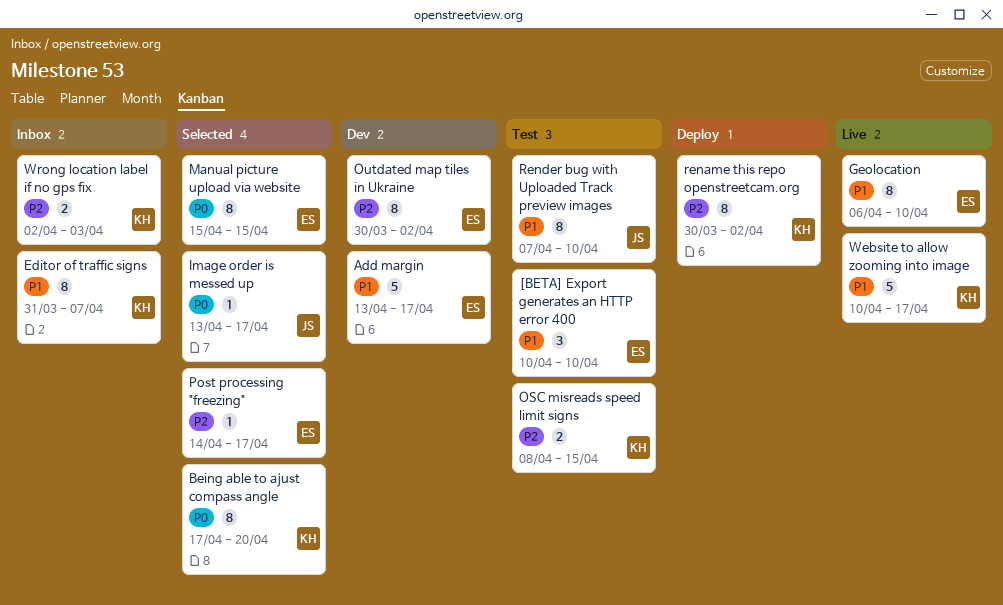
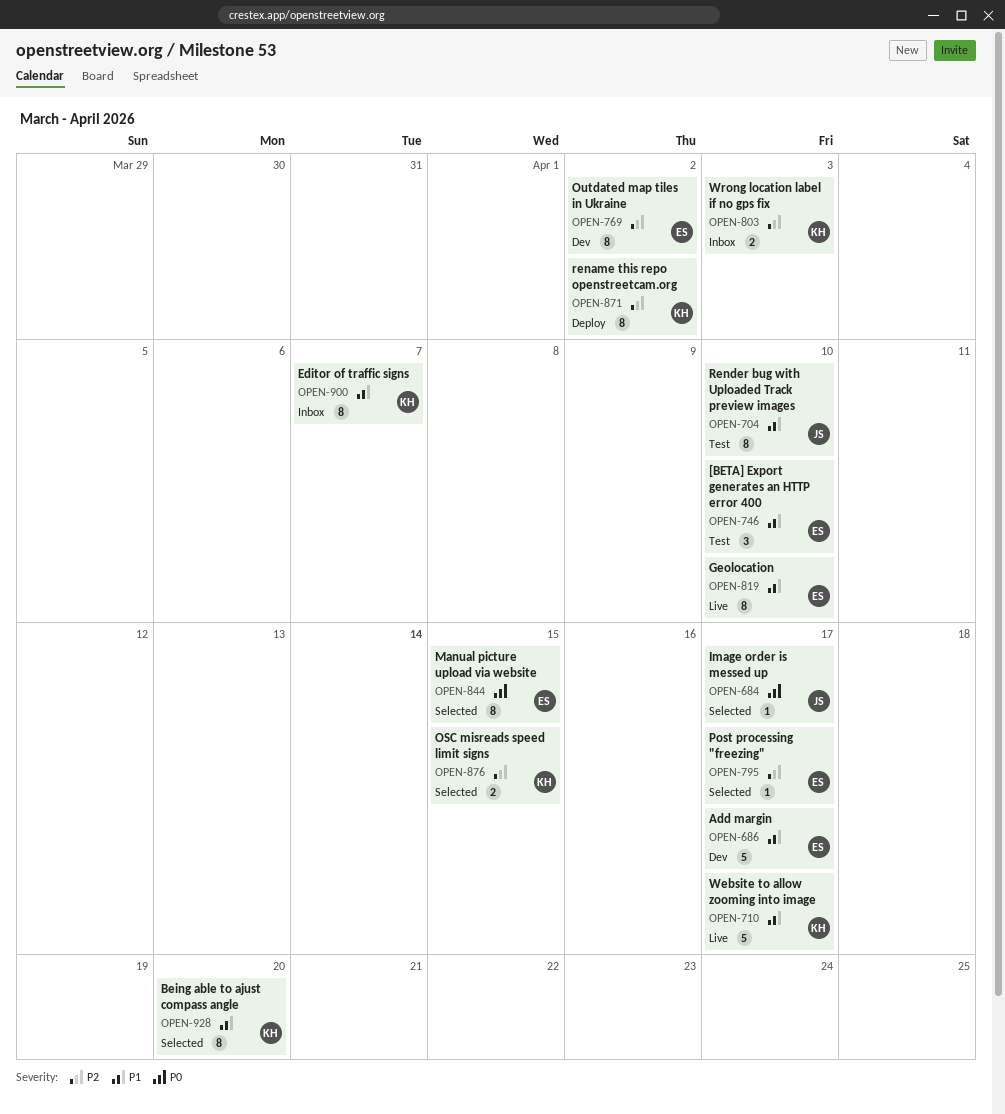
Being able to ajust compass angle, priority: P0 -> P1
OSC misreads speed limit signs, status: Test -> Selected

